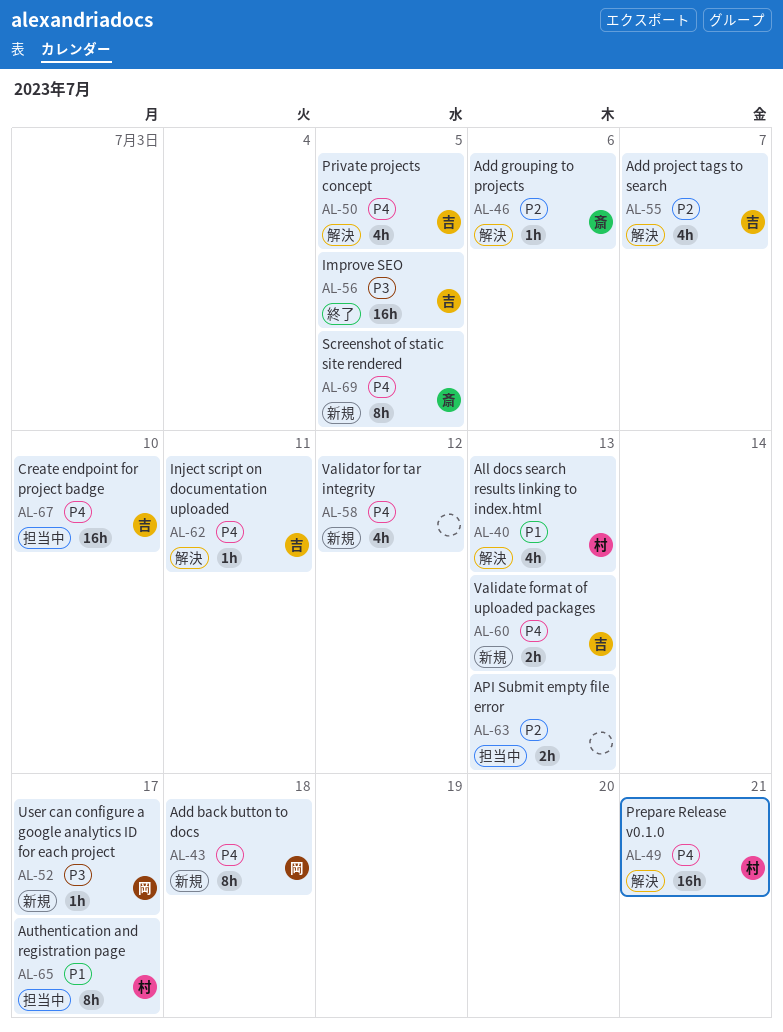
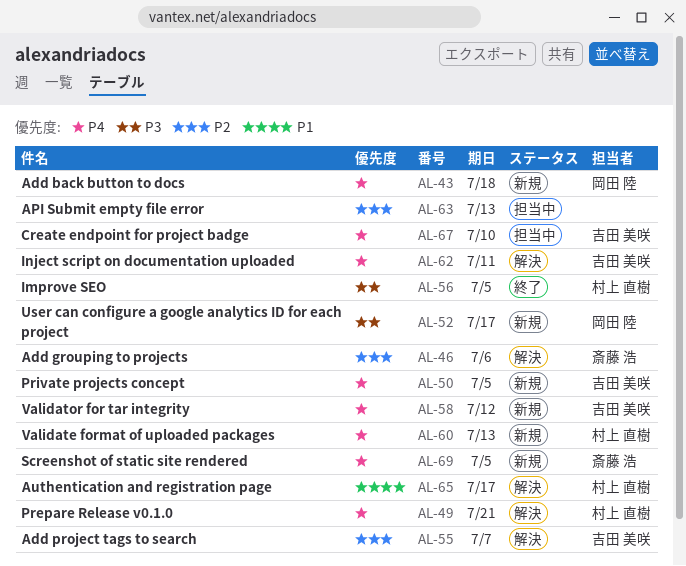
AL-40: present -> none
AL-50, status: 解決 -> 新規
AL-56, owner: 吉田 美咲 -> 村上 直樹
AL-58, owner: none -> 吉田 美咲
AL-60, owner: 吉田 美咲 -> 村上 直樹
AL-65, status: 担当中 -> 解決

